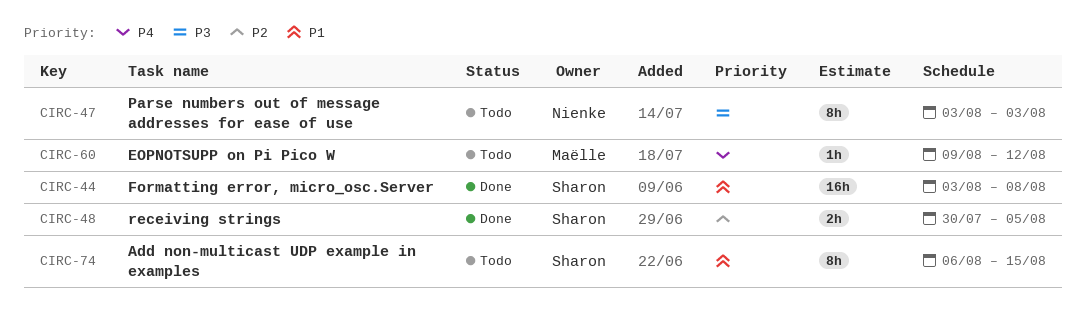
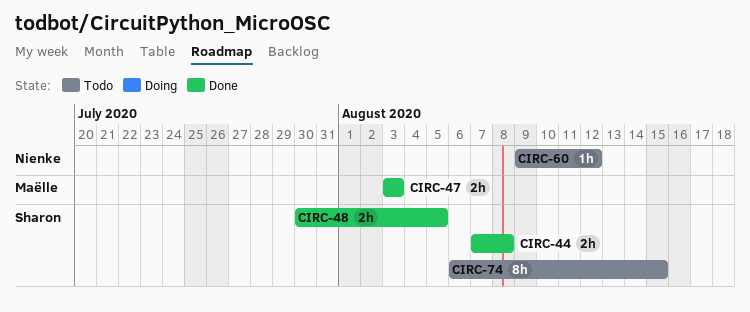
CIRC-44, estimate: 16h -> 2h
CIRC-44, start: Aug 3 -> Aug 7
CIRC-47, status: Todo -> Done
CIRC-47, owner: Nienke -> Maëlle
CIRC-47, estimate: 8h -> 2h
CIRC-60, owner: Maëlle -> Nienke

